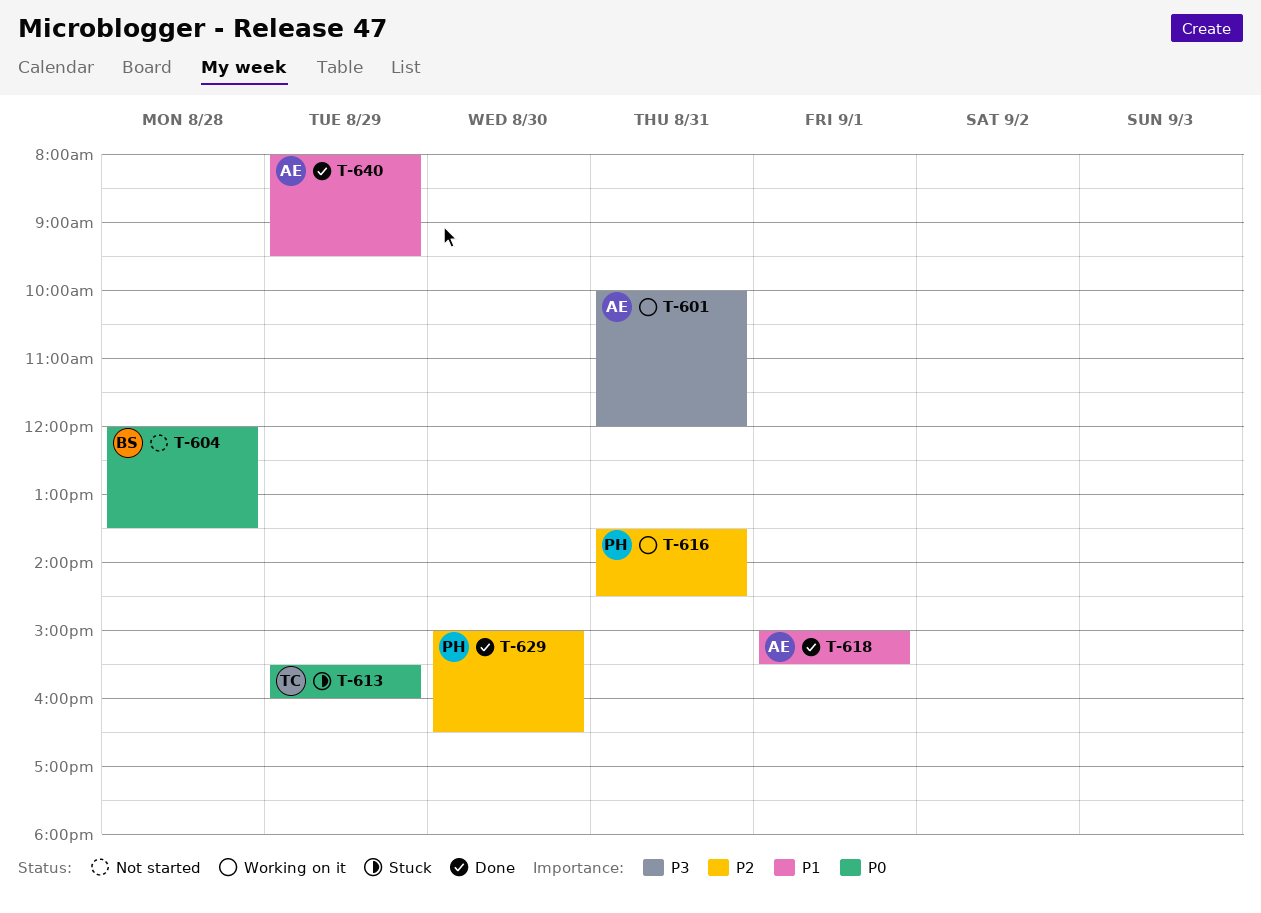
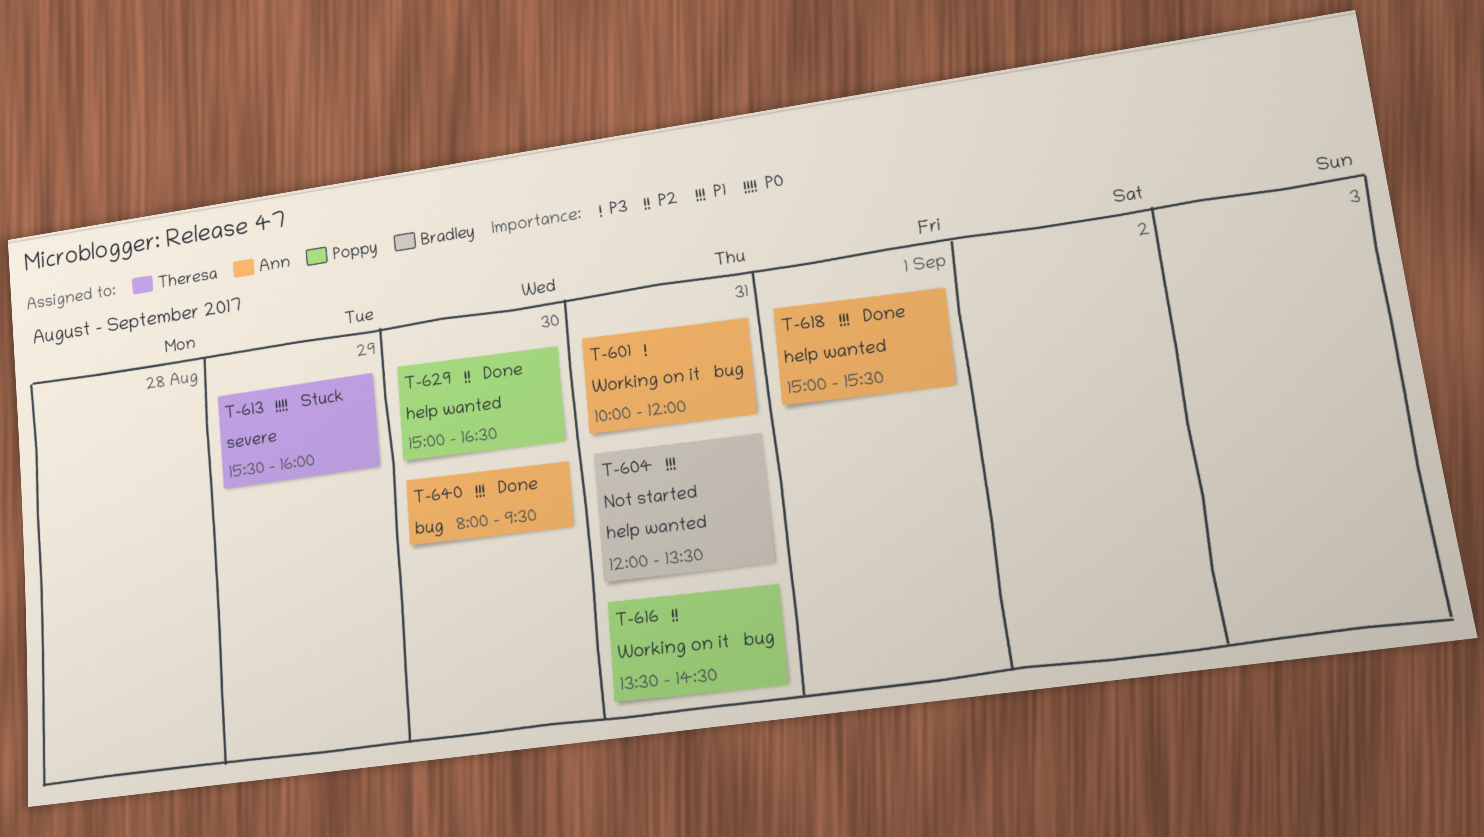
T-604, priority: P0 -> P1
T-604, day: Aug 28 -> Aug 31
T-640, day: Aug 29 -> Aug 30

